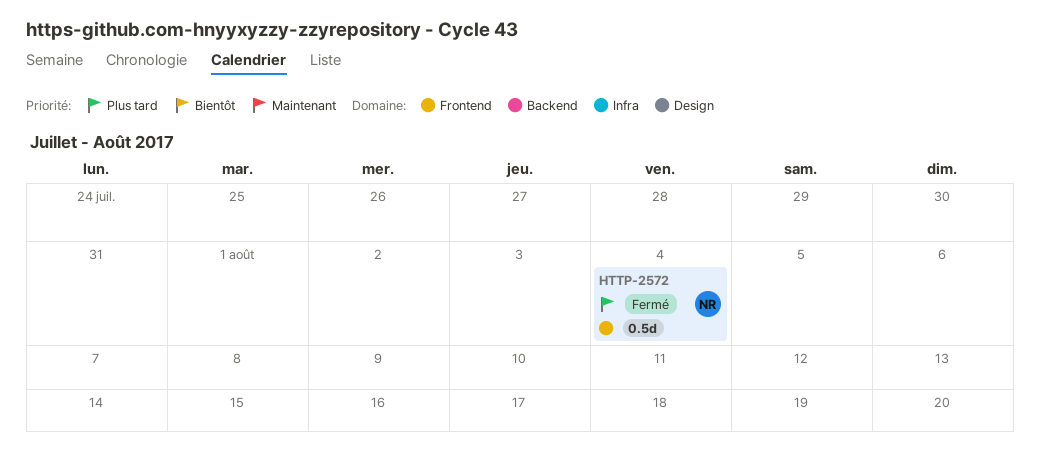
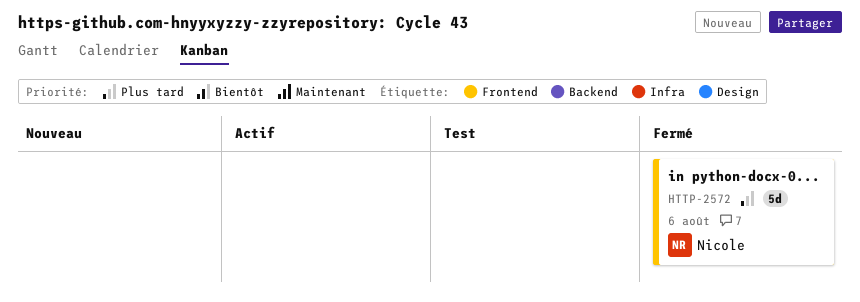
HTTP-2572, estimate: 0.5d -> 5d
HTTP-2572, due: Aug 4 -> Aug 6

